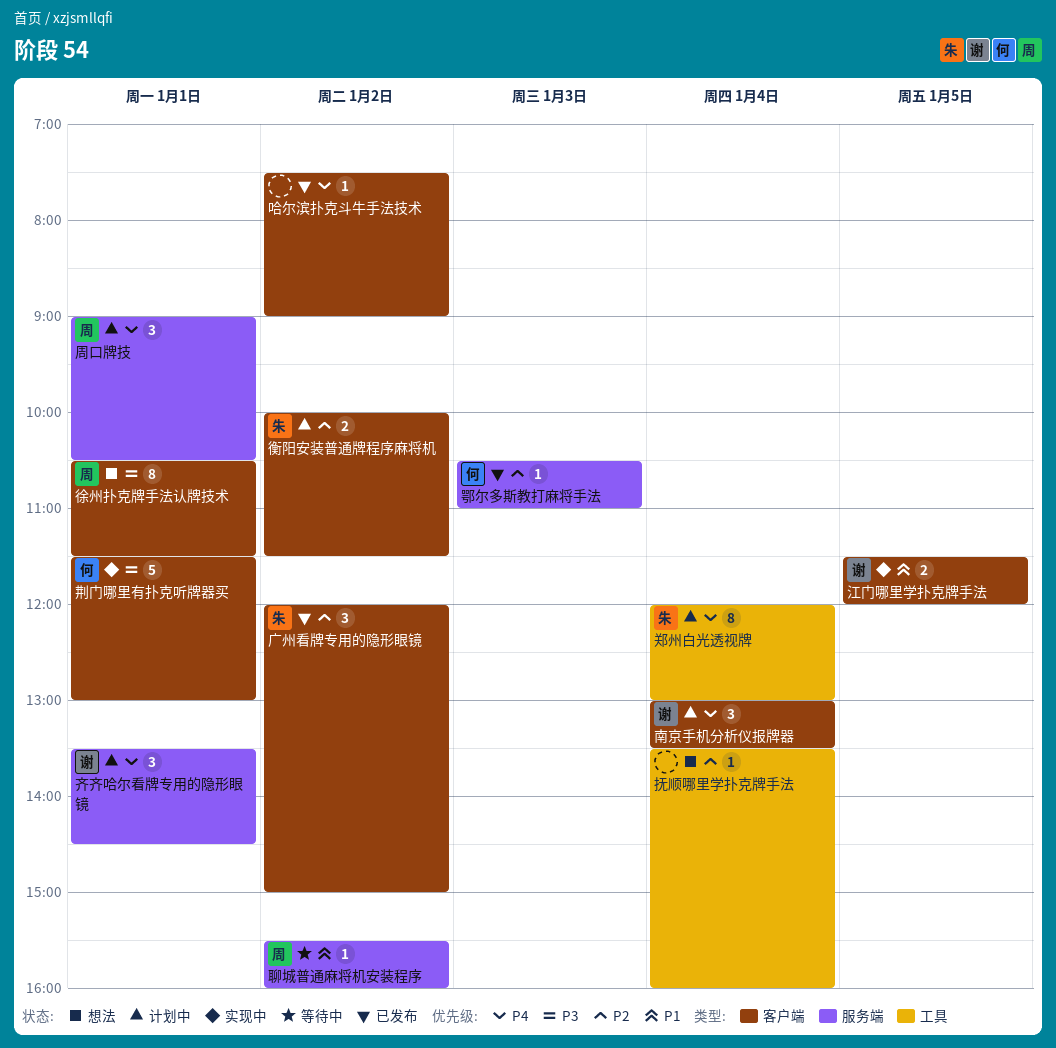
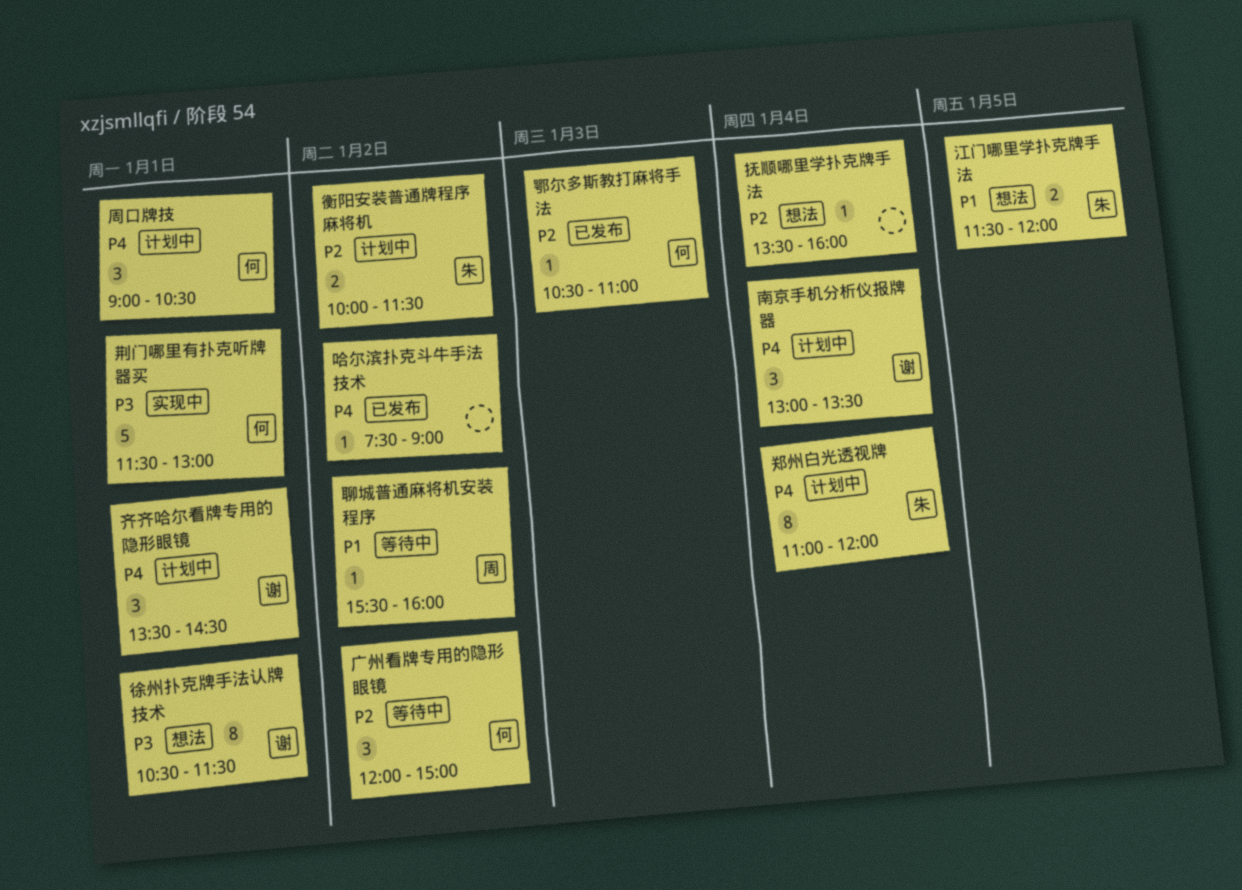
周口牌技, owner: 周 -> 何
广州看牌专用的隐形眼镜, status: 已发布 -> 等待中
广州看牌专用的隐形眼镜, owner: 朱 -> 何
徐州扑克牌手法认牌技术, owner: 周 -> 谢
江门哪里学扑克牌手法, status: 实现中 -> 想法
江门哪里学扑克牌手法, owner: 谢 -> 朱
郑州白光透视牌, begins: 12:00 -> 11:00
郑州白光透视牌, ends: 13:00 -> 12:00

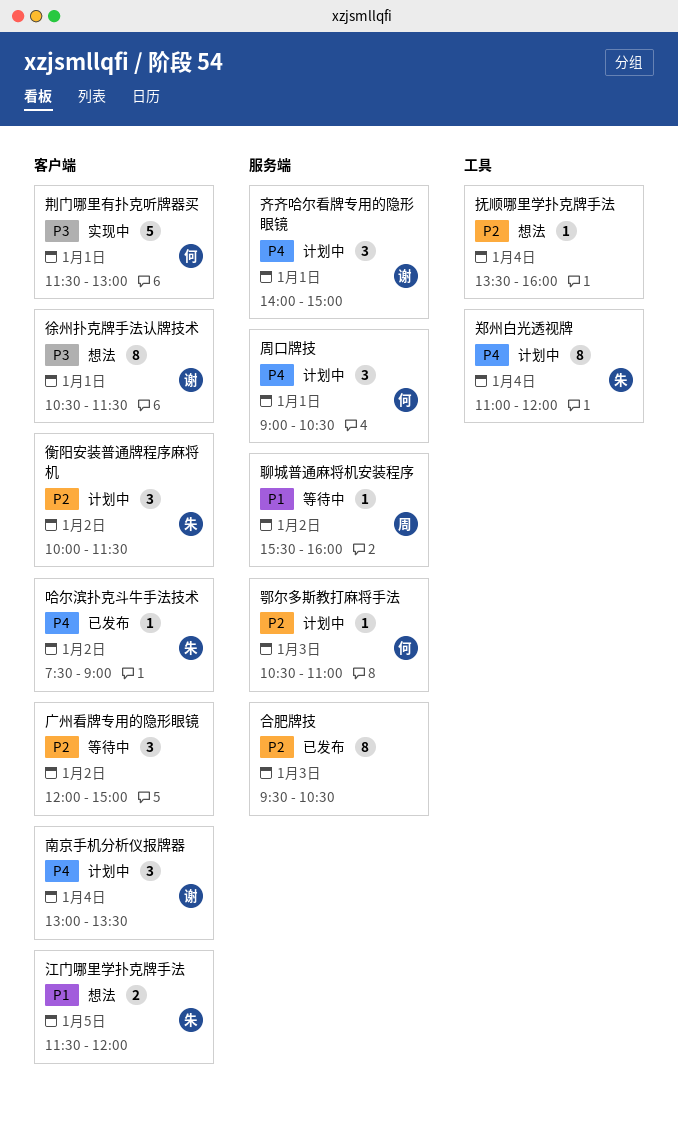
合肥牌技: none -> present
哈尔滨扑克斗牛手法技术, owner: none -> 朱
广州看牌专用的隐形眼镜, owner: 何 -> none
衡阳安装普通牌程序麻将机, estimate: 2 -> 3
鄂尔多斯教打麻将手法, status: 已发布 -> 计划中
齐齐哈尔看牌专用的隐形眼镜, begins: 13:30 -> 14:00
齐齐哈尔看牌专用的隐形眼镜, ends: 14:30 -> 15:00

